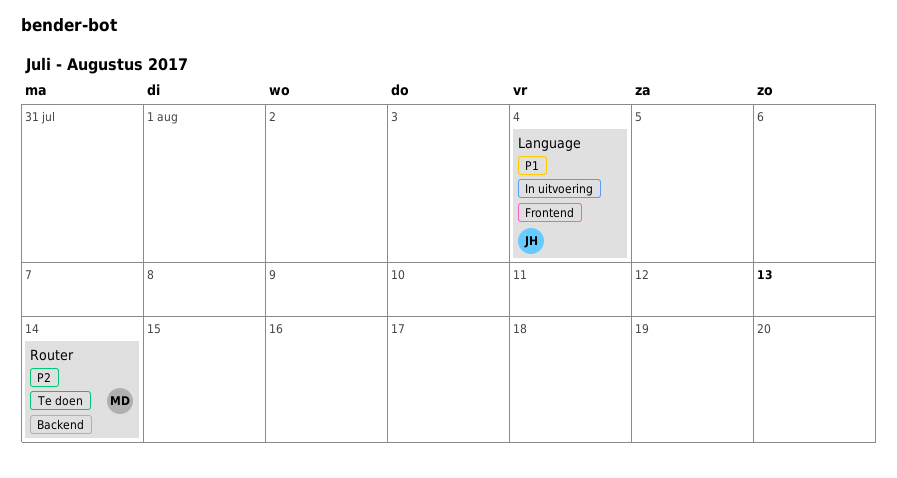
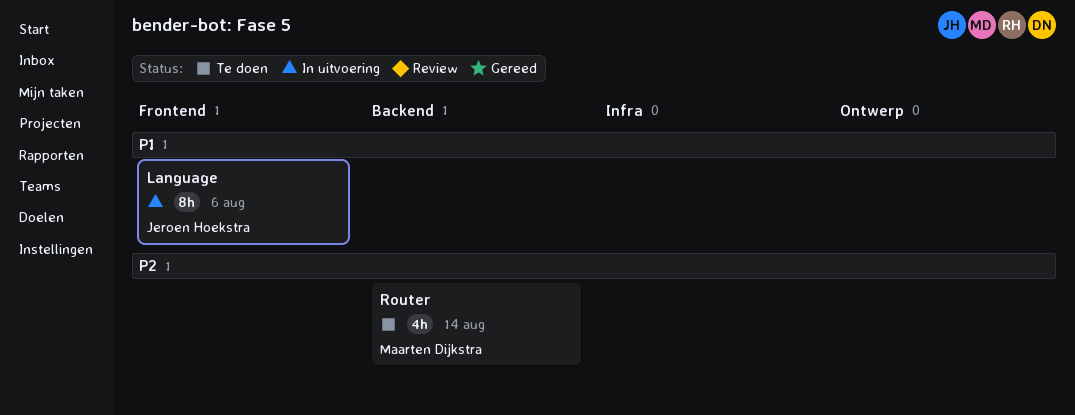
Language, due: Aug 4 -> Aug 6

